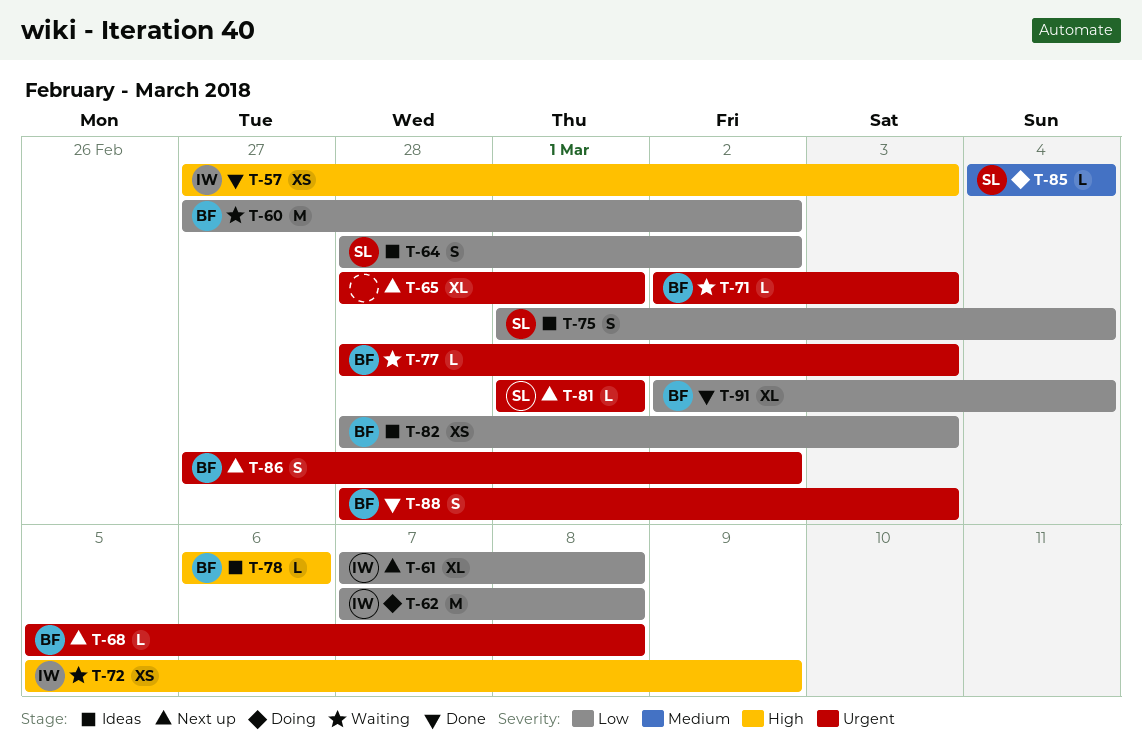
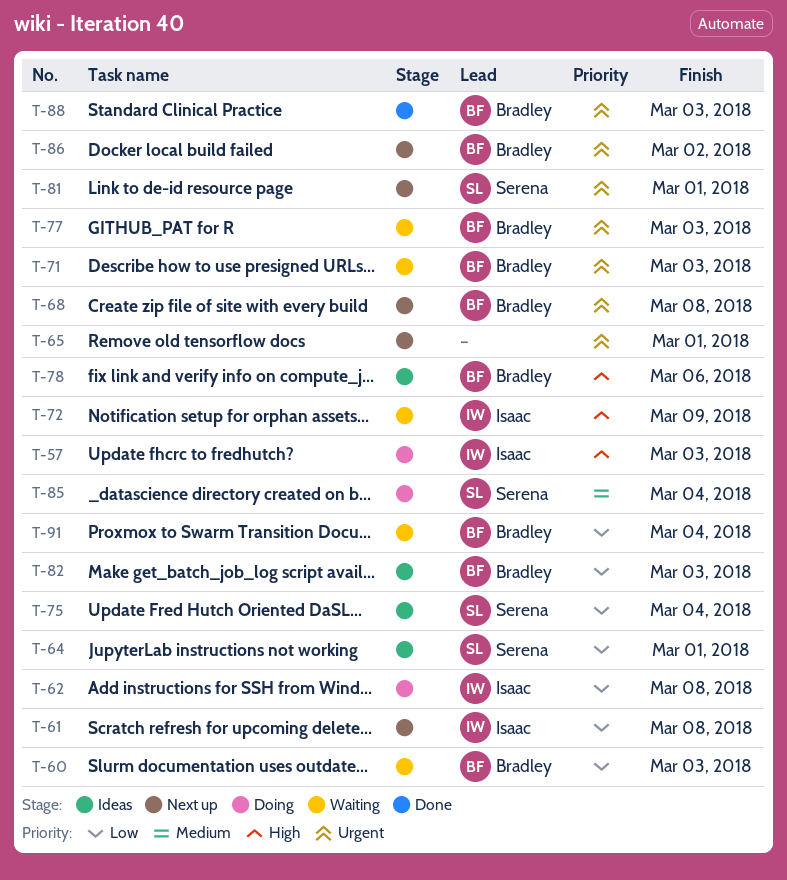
T-57, status: Done -> Doing
T-60, due: Mar 2 -> Mar 3
T-64, due: Mar 2 -> Mar 1
T-91, status: Done -> Waiting

